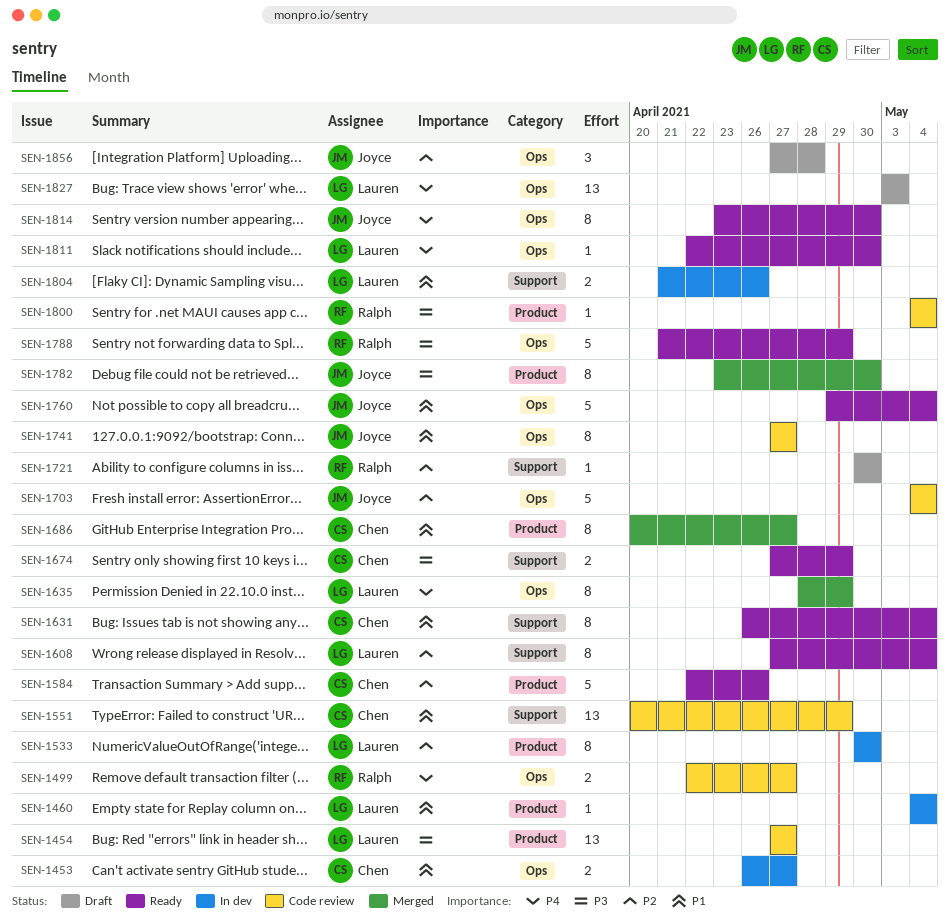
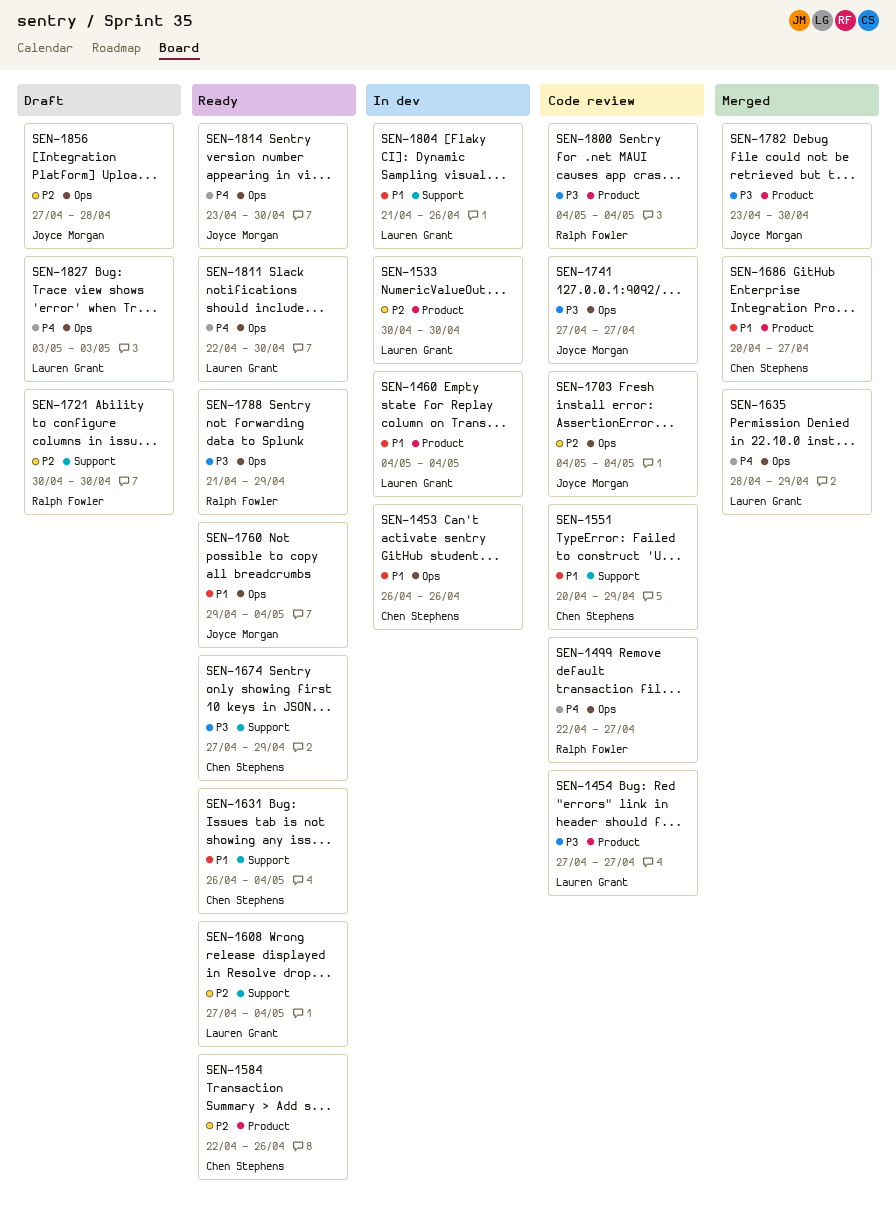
SEN-1453, due: Apr 27 -> Apr 26
SEN-1741, priority: P1 -> P3

